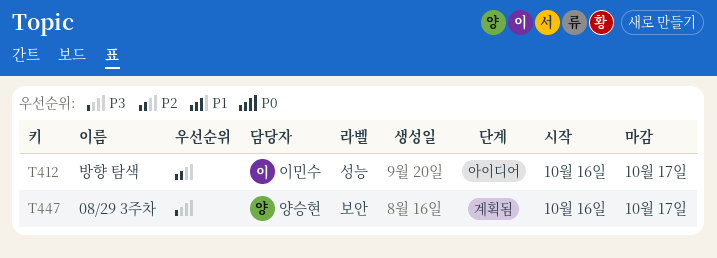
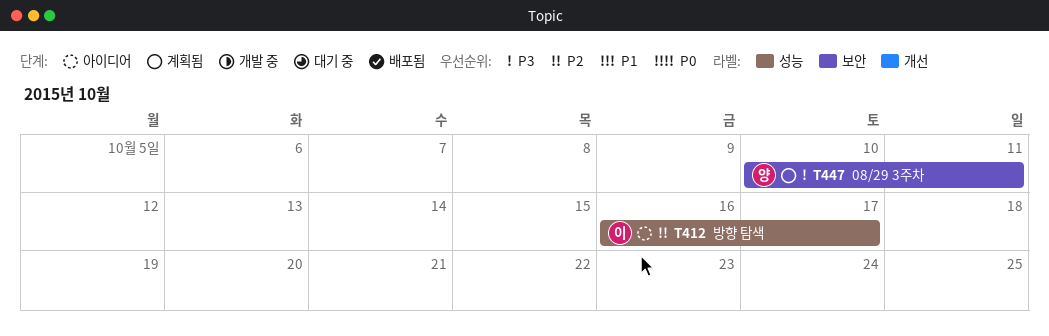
T447, start: Oct 16 -> Oct 10
T447, due: Oct 17 -> Oct 11

